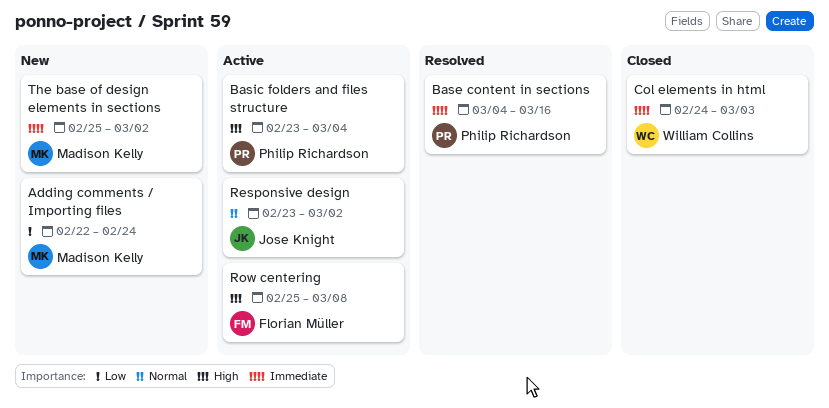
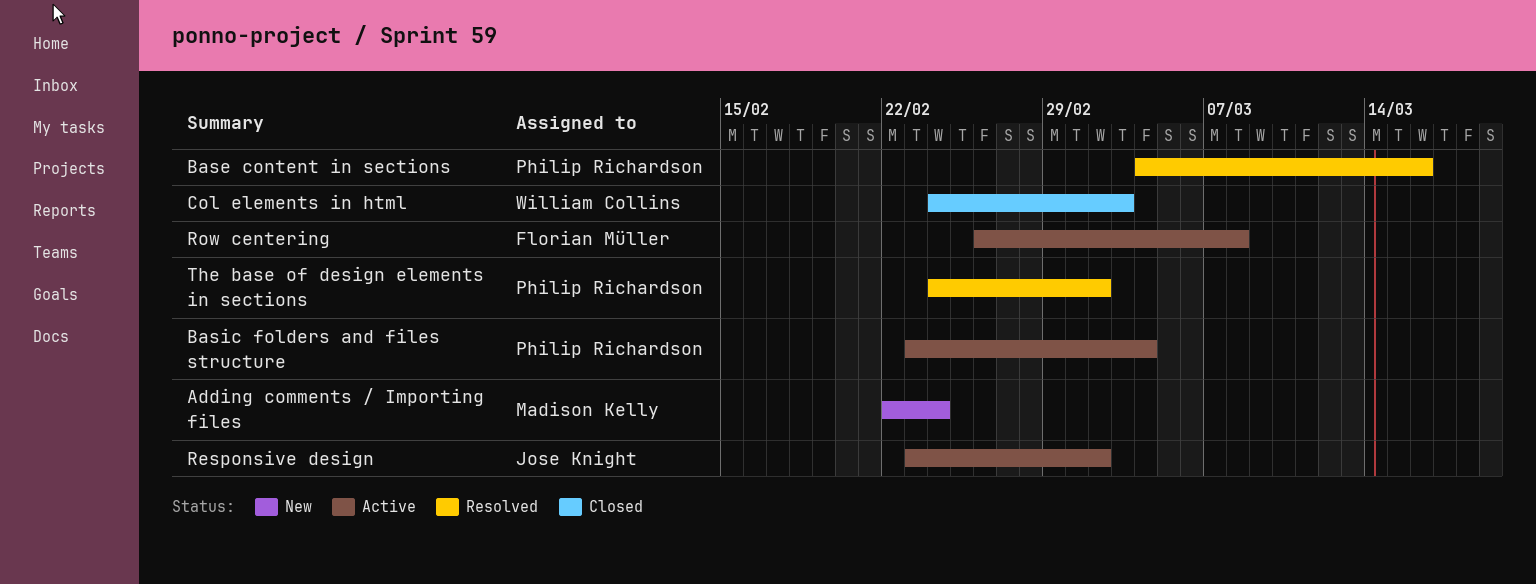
Row centering, start: Feb 25 -> Feb 26
The base of design elements in sections, status: New -> Resolved
The base of design elements in sections, owner: Madison Kelly -> Philip Richardson
The base of design elements in sections, start: Feb 25 -> Feb 24

